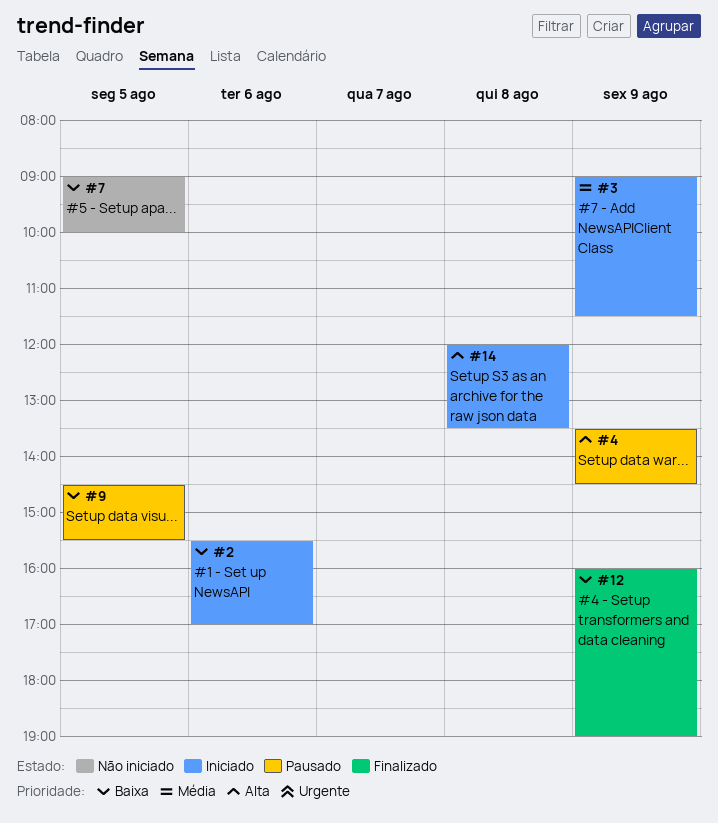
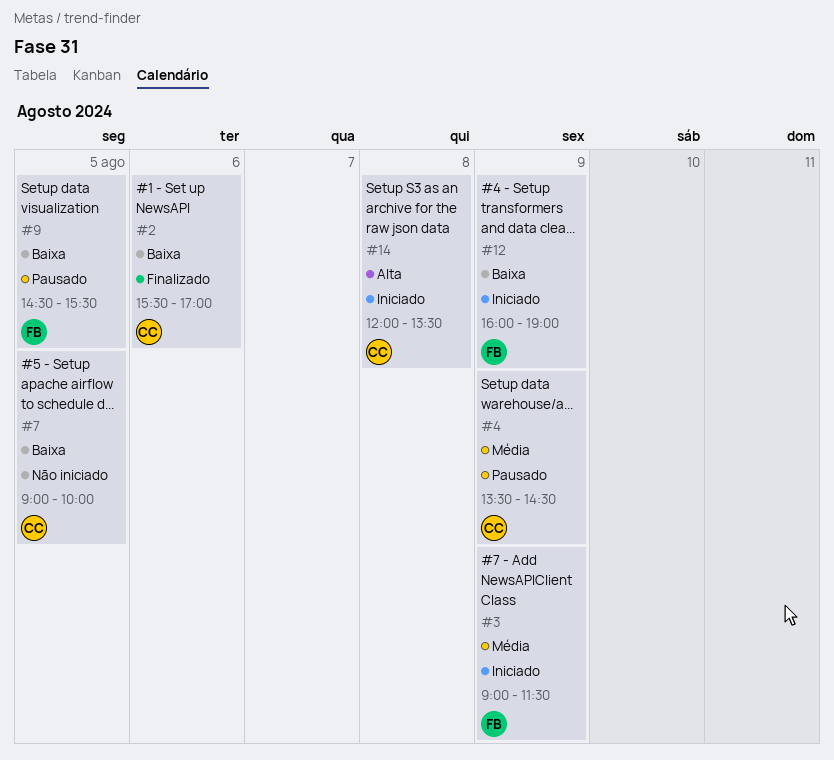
#2, status: Iniciado -> Finalizado
#4, priority: Alta -> Média
#12, status: Finalizado -> Iniciado

